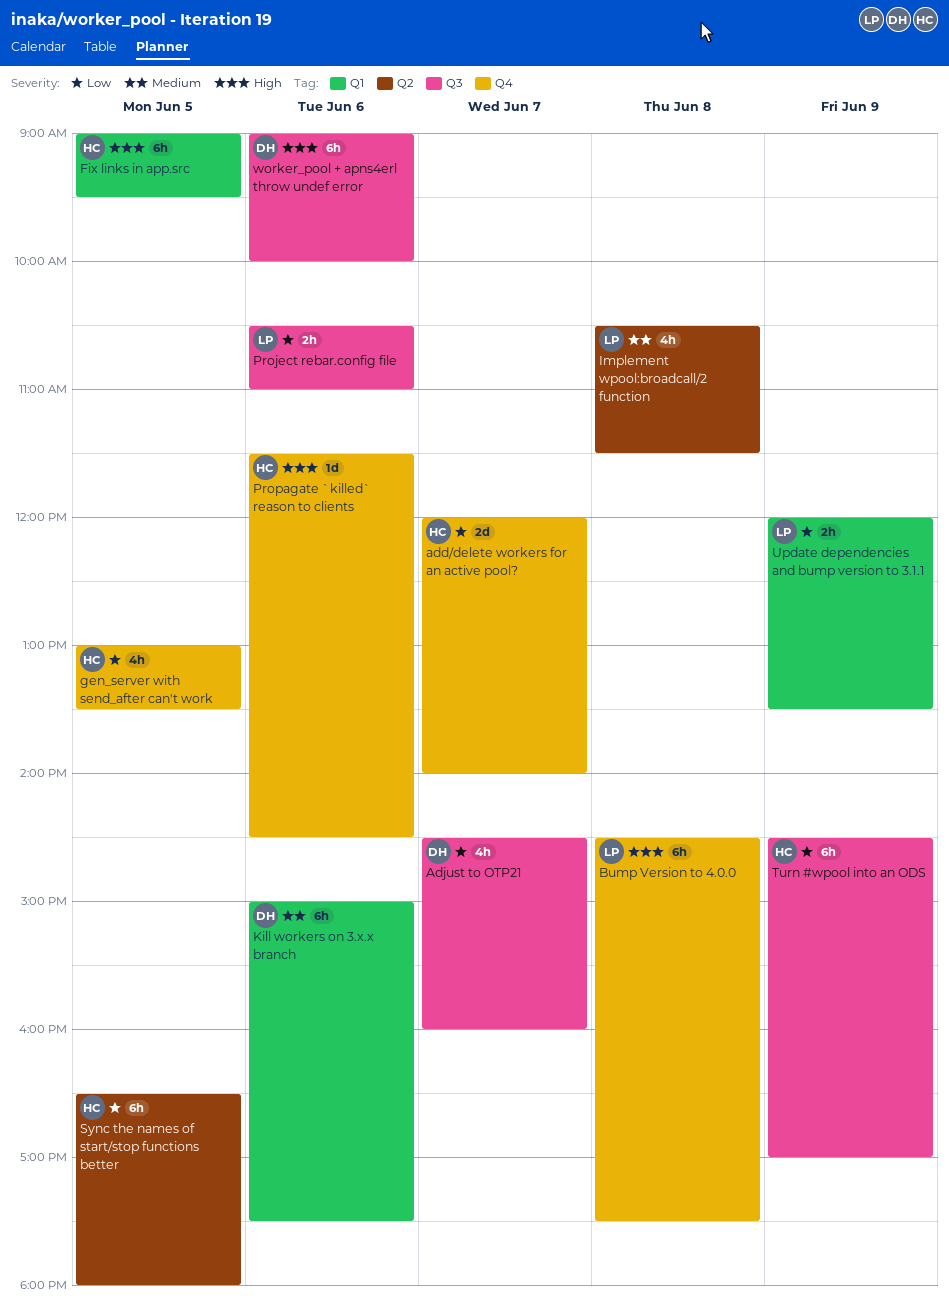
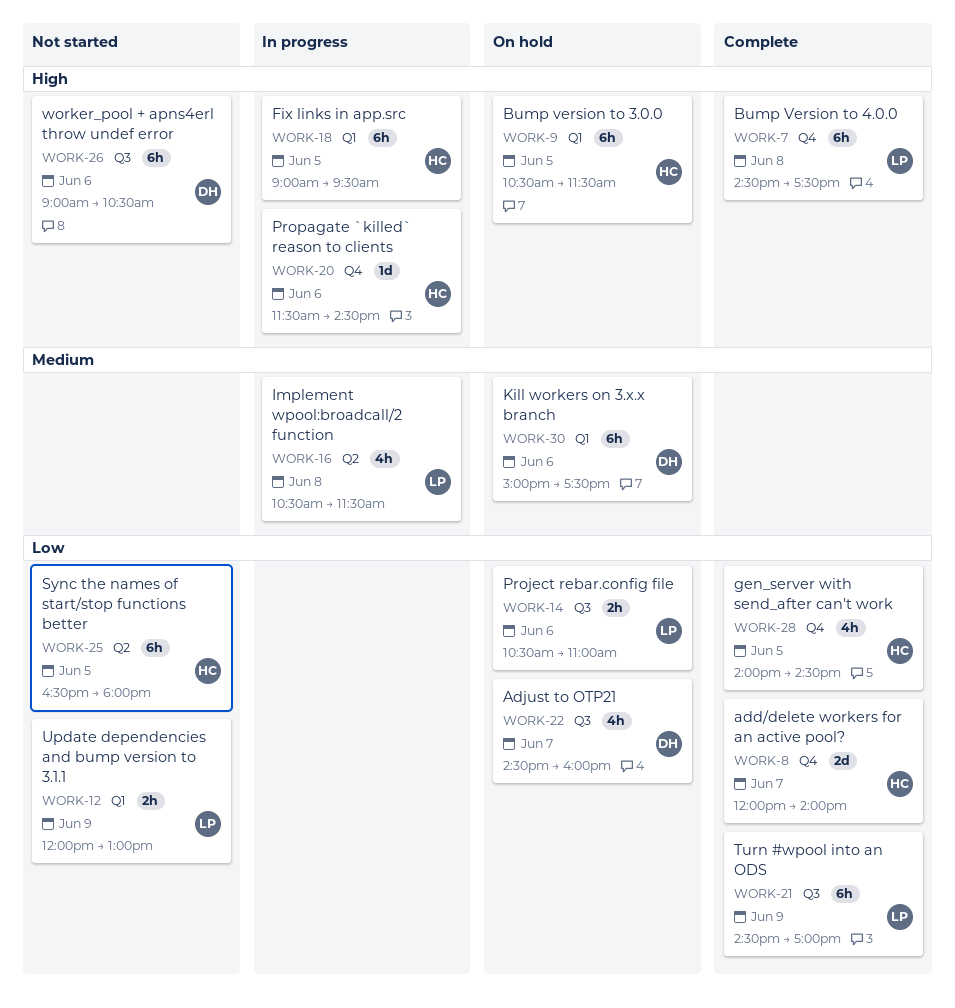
Bump version to 3.0.0: none -> present
gen_server with send_after can't work, begins: 13:00 -> 14:00
gen_server with send_after can't work, ends: 13:30 -> 14:30
Turn #wpool into an ODS, owner: HC -> LP
Update dependencies and bump version to 3.1.1, ends: 13:30 -> 13:00
worker_pool + apns4erl throw undef error, ends: 10:00 -> 10:30

